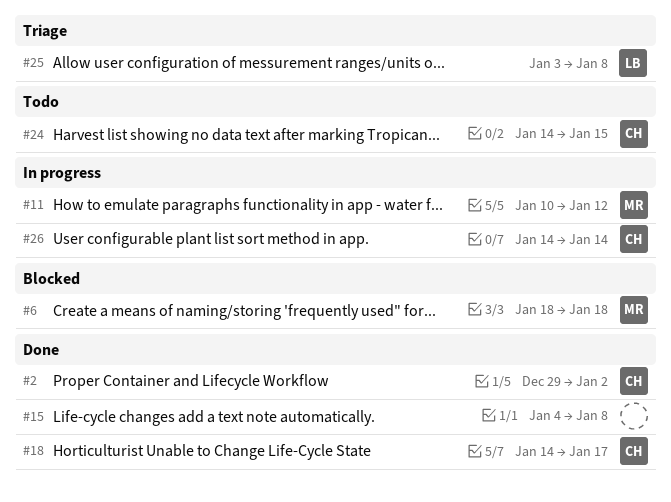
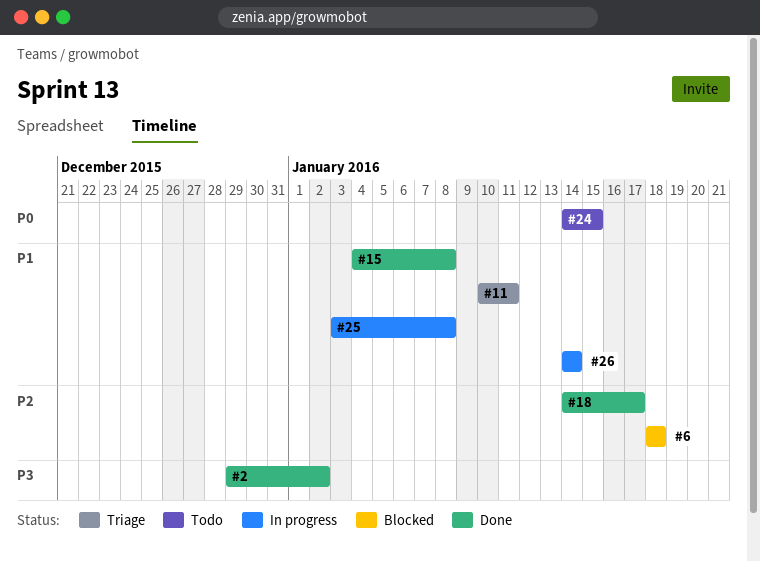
#11, status: In progress -> Triage
#11, due: Jan 12 -> Jan 11
#25, status: Triage -> In progress

